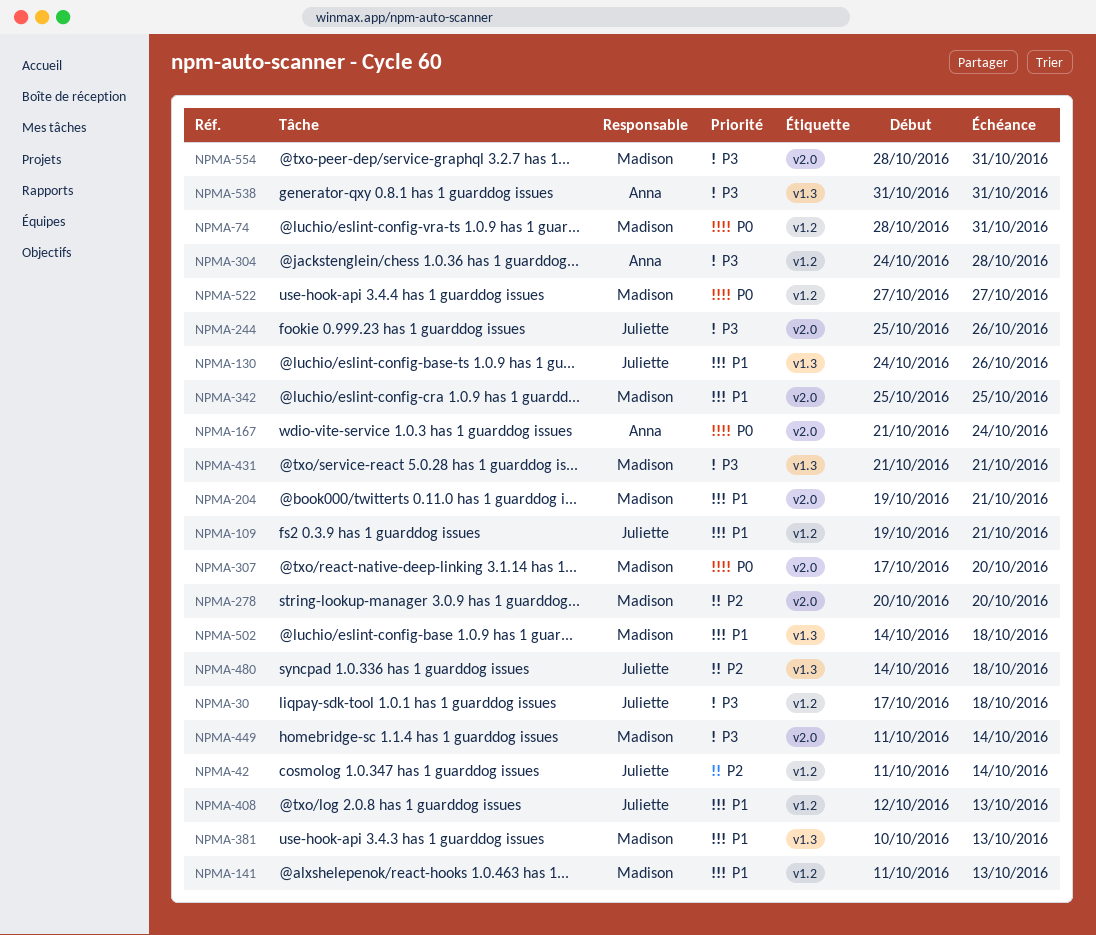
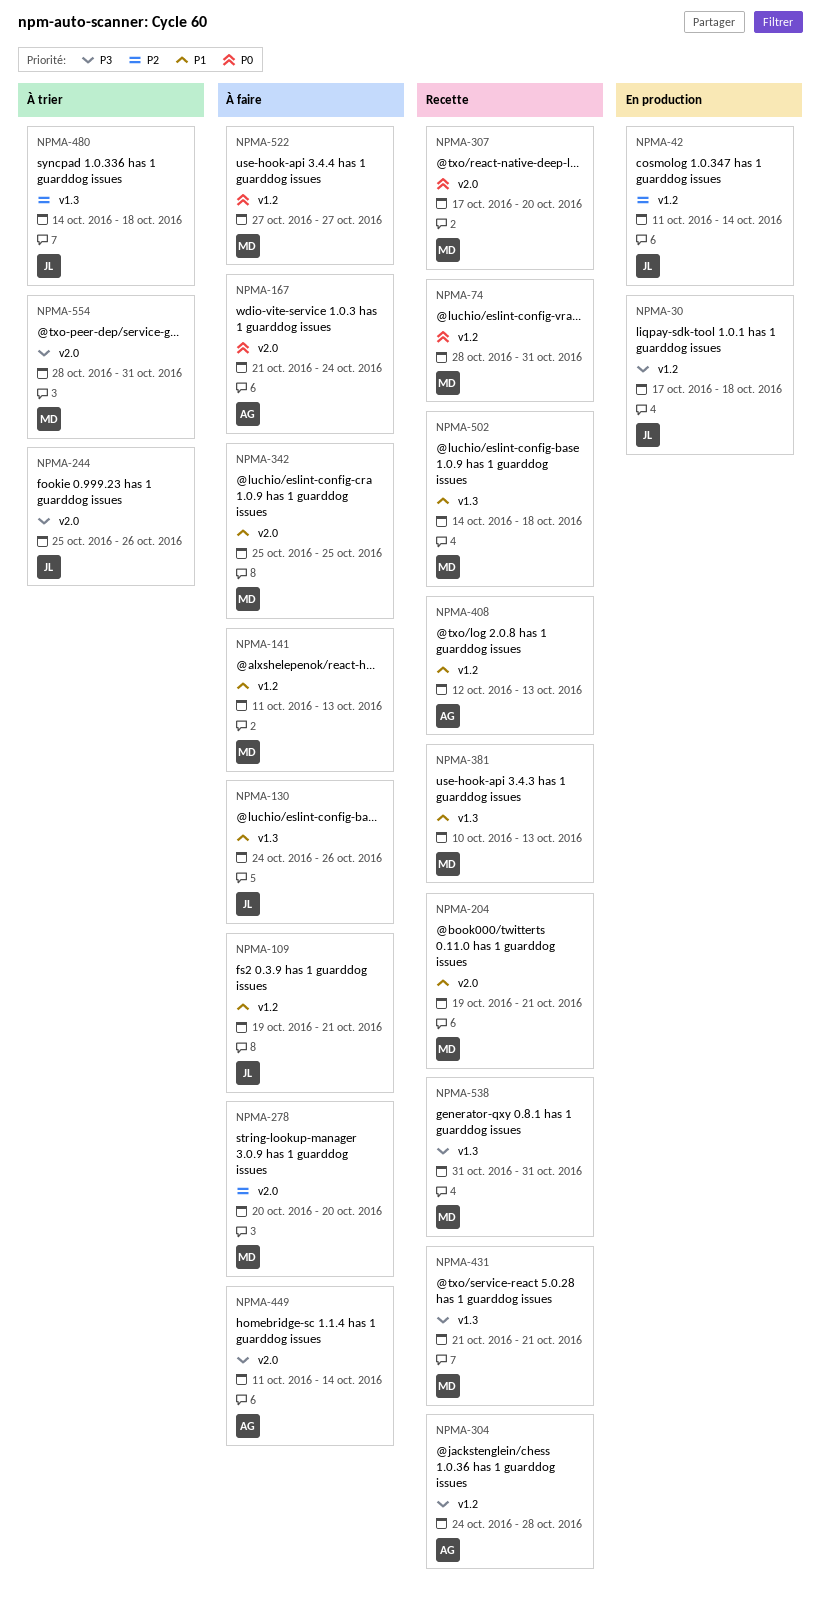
NPMA-408, owner: Juliette -> Anna
NPMA-449, owner: Madison -> Anna
NPMA-538, owner: Anna -> Madison

